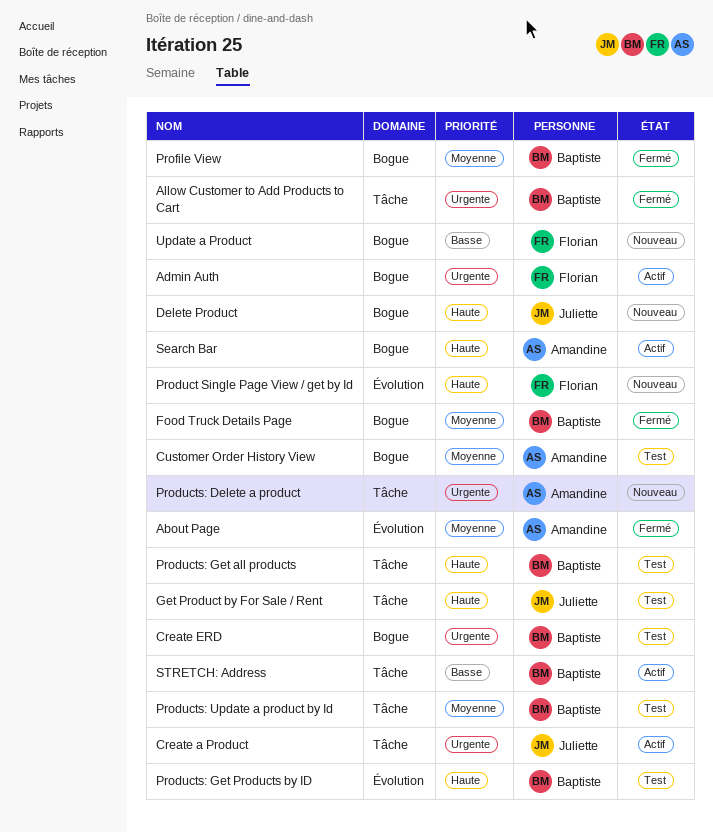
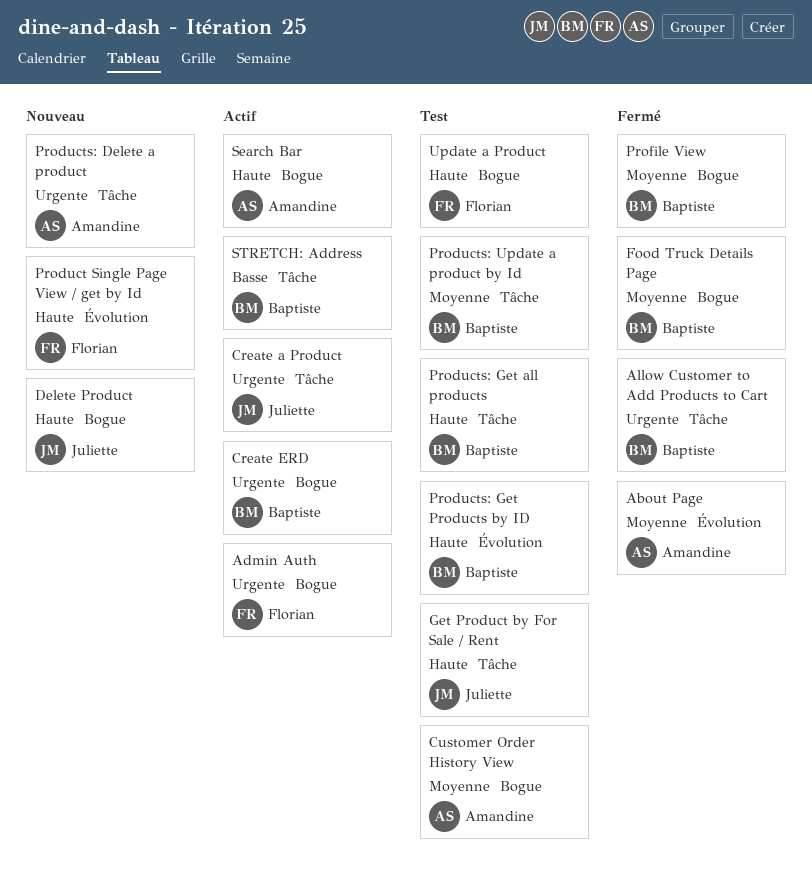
Create ERD, status: Test -> Actif
Update a Product, status: Nouveau -> Test
Update a Product, priority: Basse -> Haute

